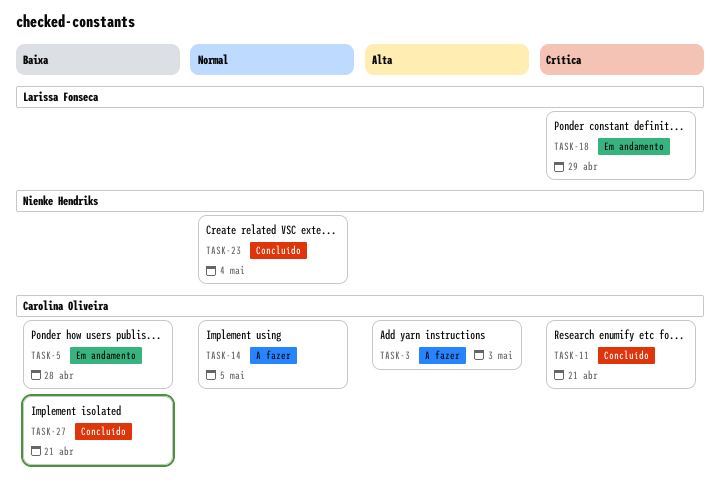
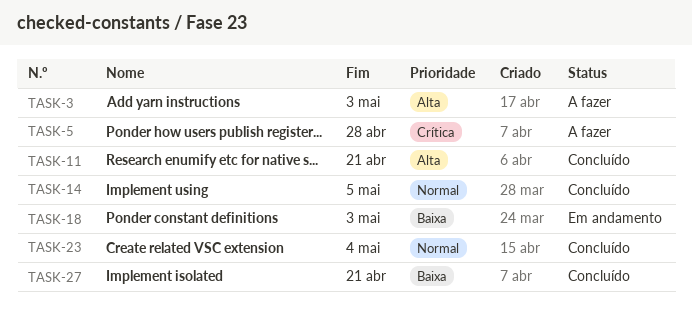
TASK-5, status: Em andamento -> A fazer
TASK-5, priority: Baixa -> Crítica
TASK-11, priority: Crítica -> Alta
TASK-14, status: A fazer -> Concluído
TASK-18, priority: Crítica -> Baixa
TASK-18, due: Apr 29 -> May 3

